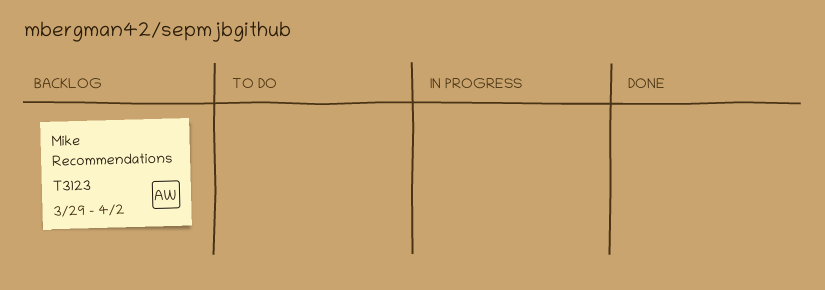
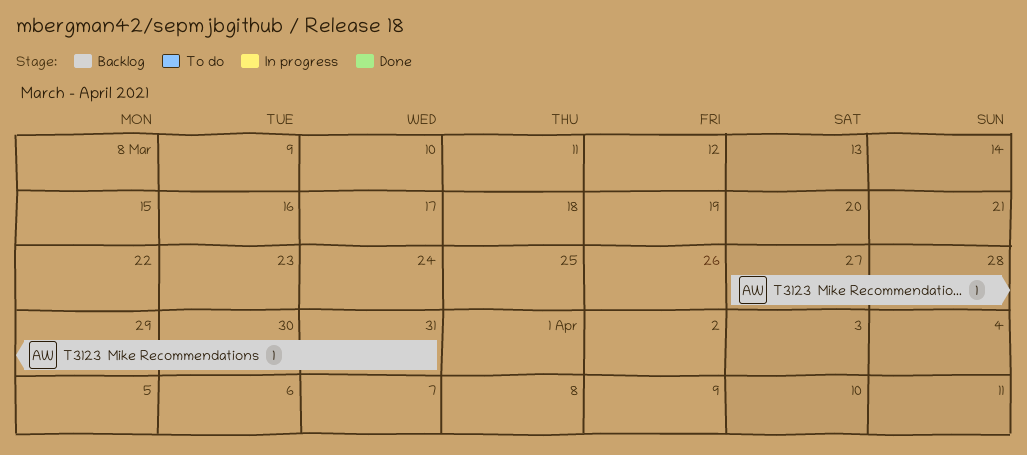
T3123, start: Mar 29 -> Mar 27
T3123, due: Apr 2 -> Mar 31

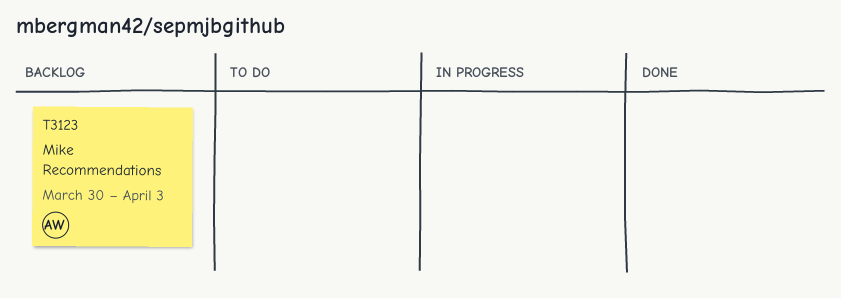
T3123, start: Mar 27 -> Mar 30
T3123, due: Mar 31 -> Apr 3

